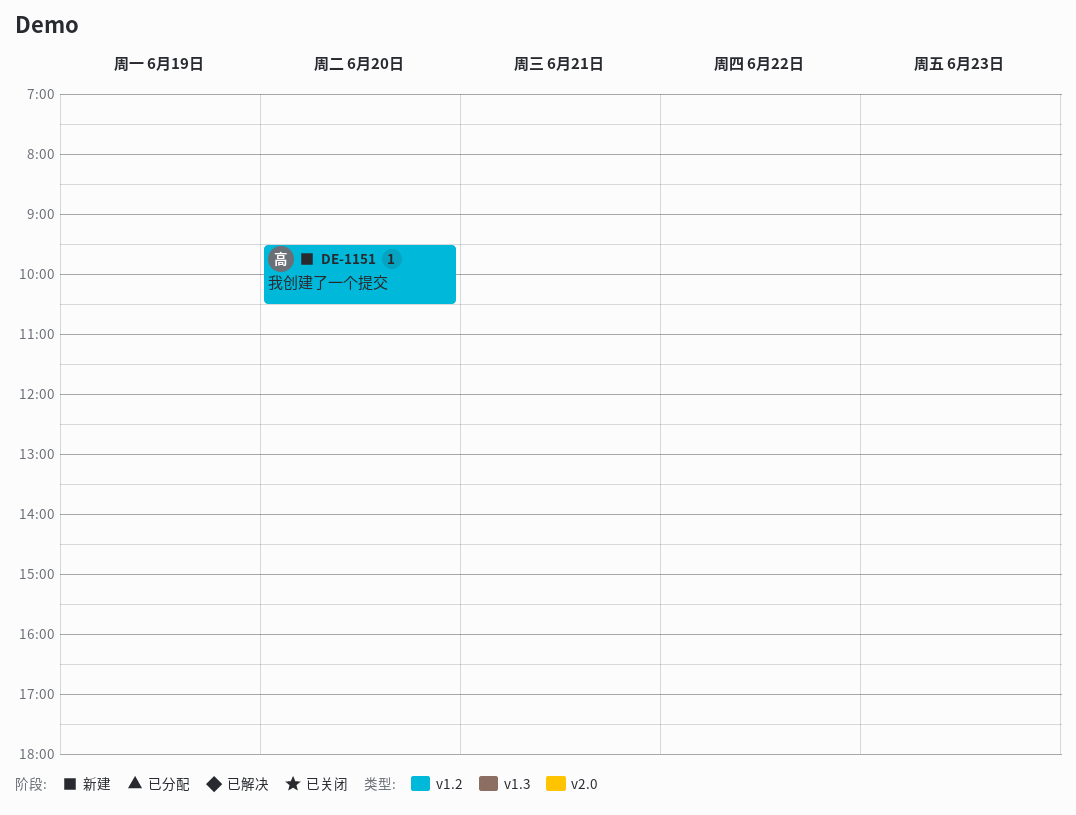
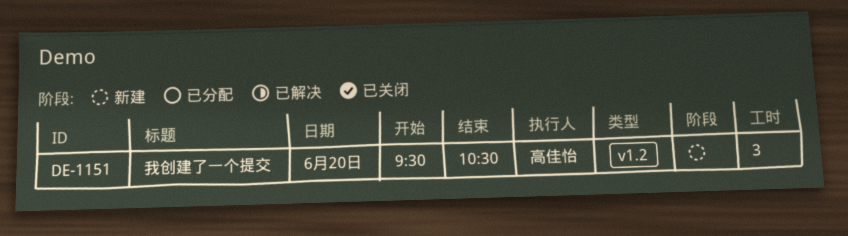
DE-1151, estimate: 1 -> 3

